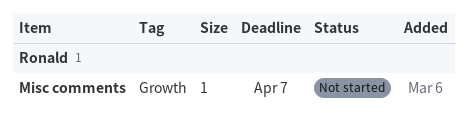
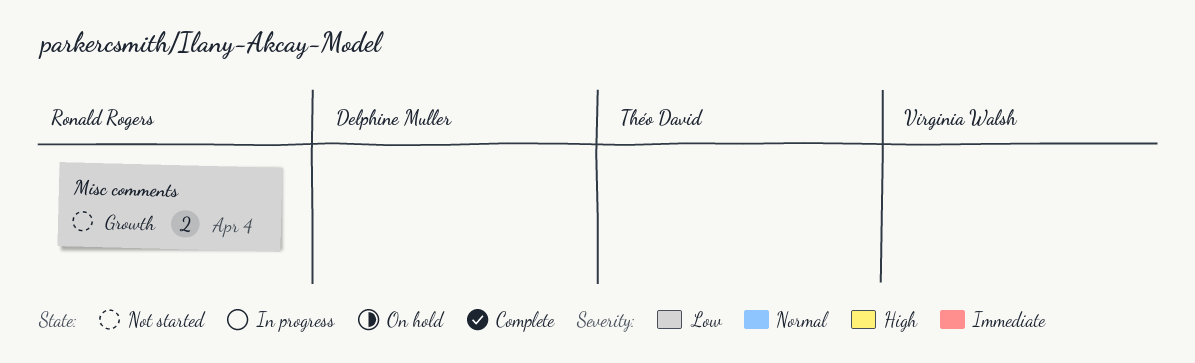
Misc comments, estimate: 1 -> 2
Misc comments, due: Apr 7 -> Apr 4

